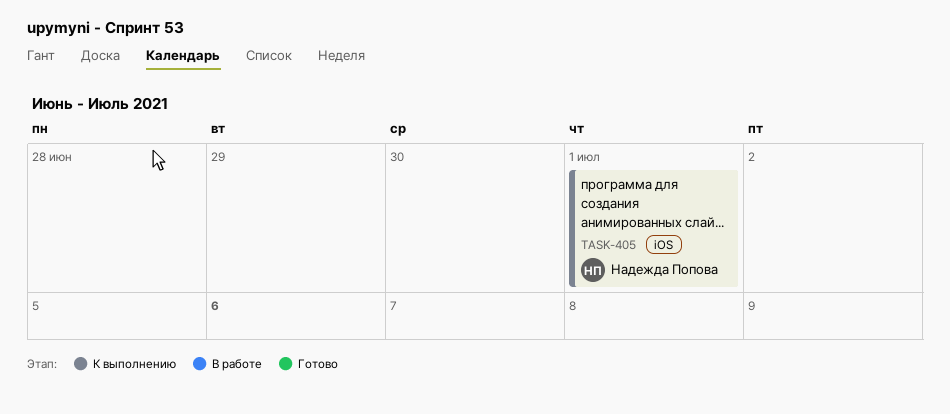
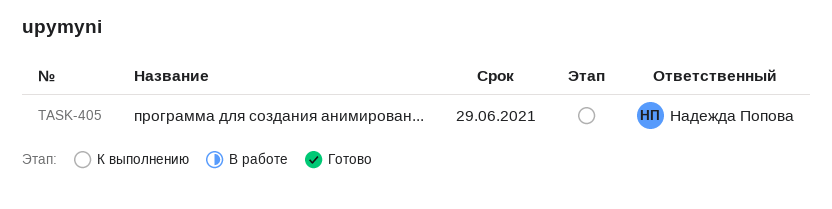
TASK-405, due: Jul 1 -> Jun 29

